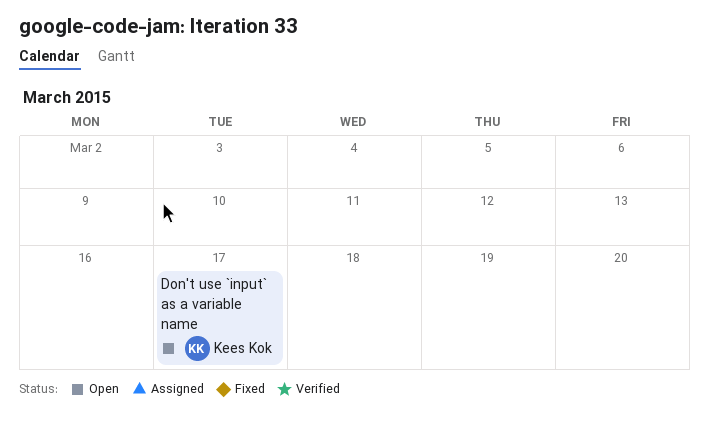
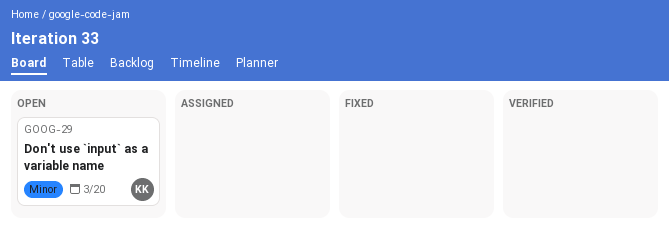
Don't use `input` as a variable name, due: Mar 17 -> Mar 20

